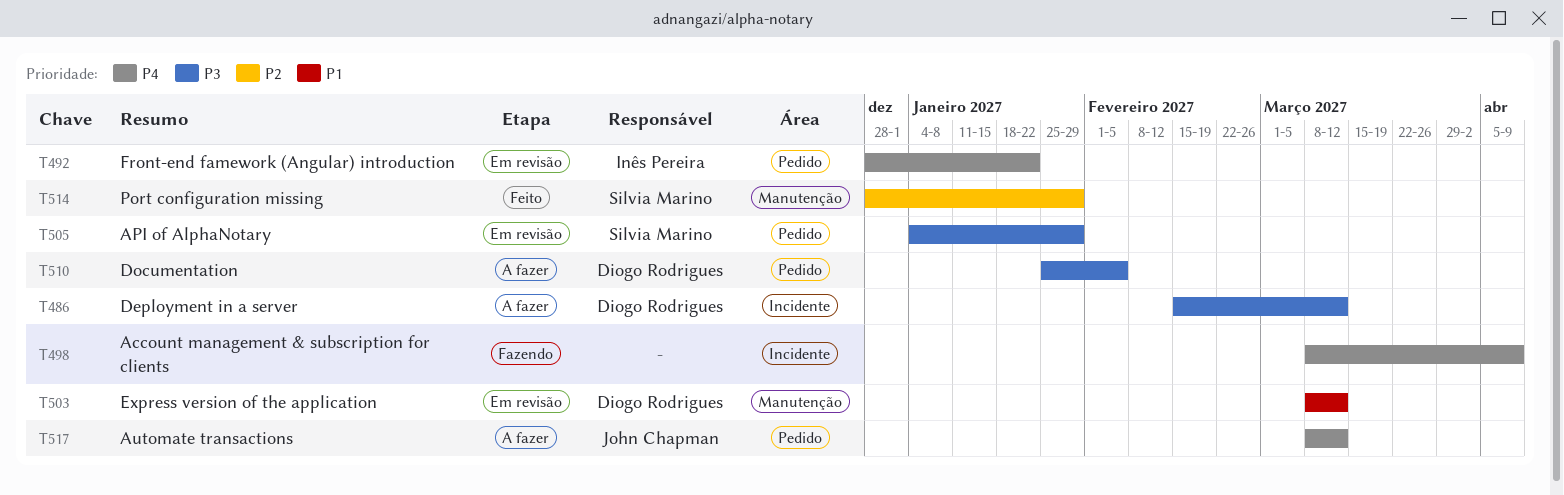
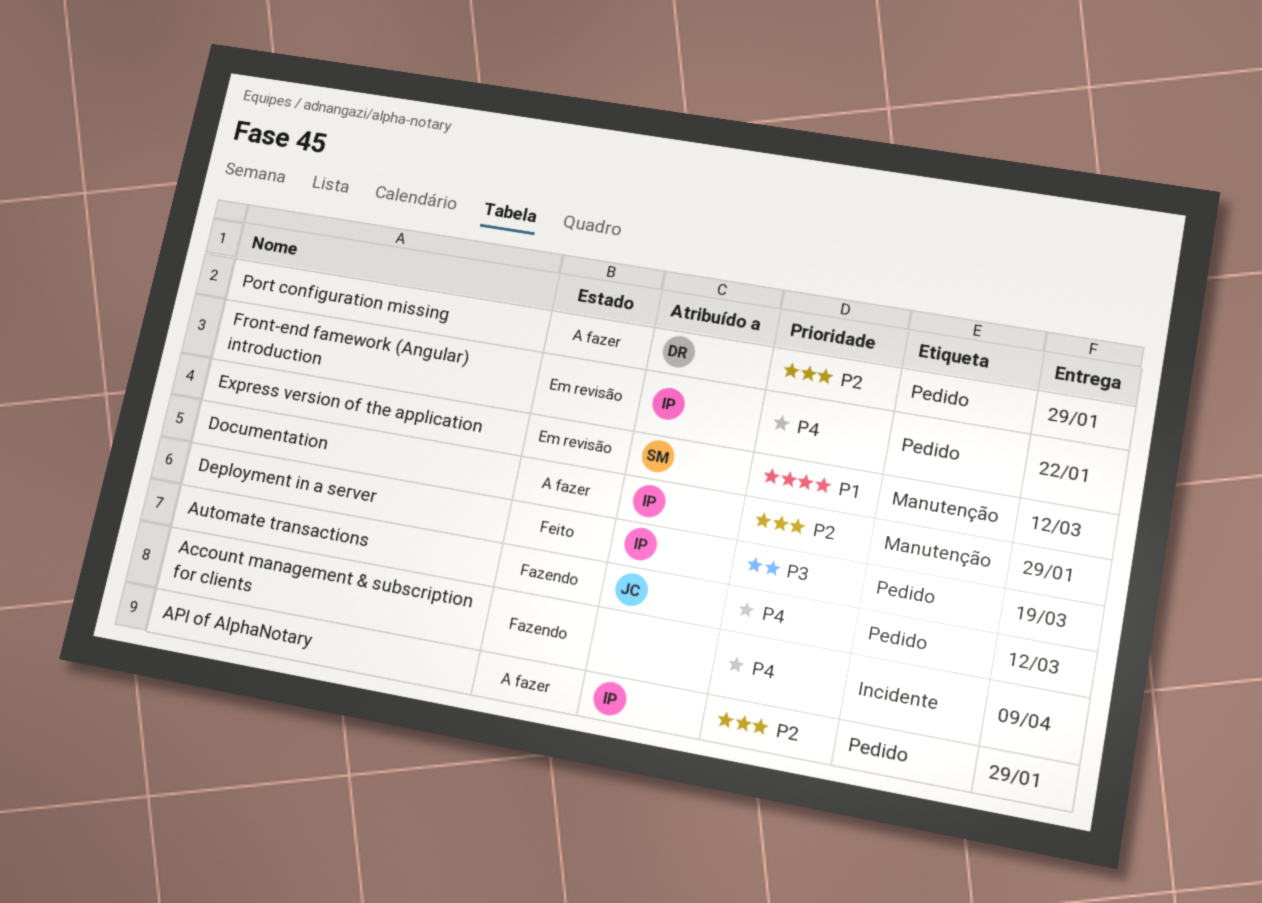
API of AlphaNotary, status: Em revisão -> A fazer
API of AlphaNotary, owner: Silvia Marino -> Inês Pereira
API of AlphaNotary, priority: P3 -> P2
Automate transactions, status: A fazer -> Fazendo
Deployment in a server, status: A fazer -> Feito
Deployment in a server, owner: Diogo Rodrigues -> Inês Pereira
Deployment in a server, label: Incidente -> Pedido
Deployment in a server, due: Mar 12 -> Mar 19
Documentation, owner: Diogo Rodrigues -> Inês Pereira
Documentation, priority: P3 -> P2
Documentation, label: Pedido -> Manutenção
Documentation, due: Feb 5 -> Jan 29
Express version of the application, owner: Diogo Rodrigues -> Silvia Marino
Port configuration missing, status: Feito -> A fazer
Port configuration missing, owner: Silvia Marino -> Diogo Rodrigues
Port configuration missing, label: Manutenção -> Pedido

